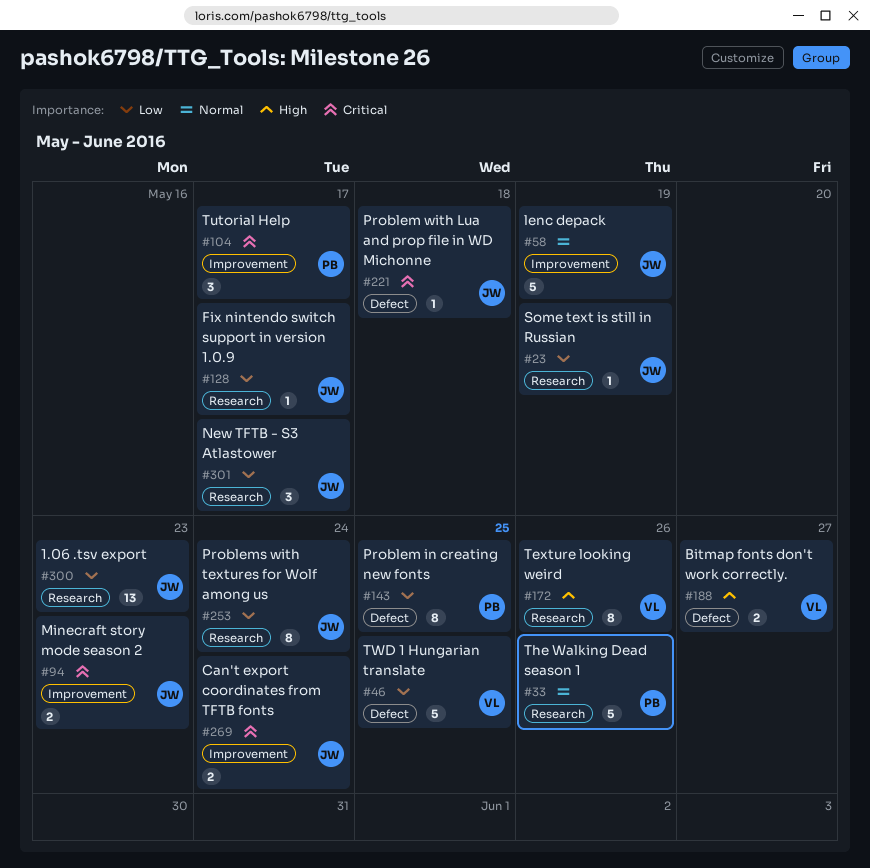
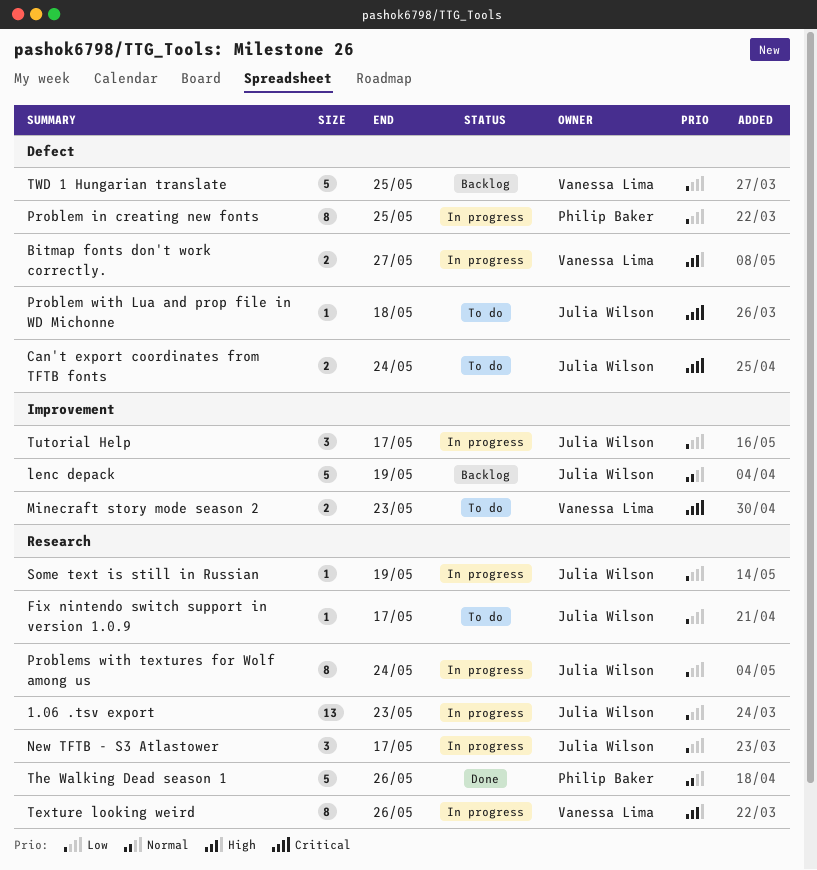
Can't export coordinates from TFTB fonts, label: Improvement -> Defect
Minecraft story mode season 2, owner: Julia Wilson -> Vanessa Lima
Tutorial Help, owner: Philip Baker -> Julia Wilson
Tutorial Help, priority: Critical -> Low

